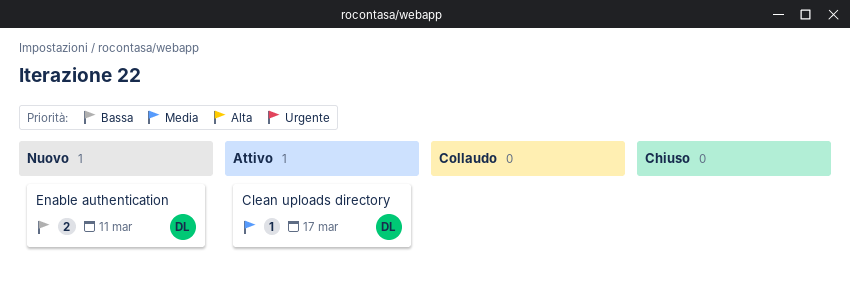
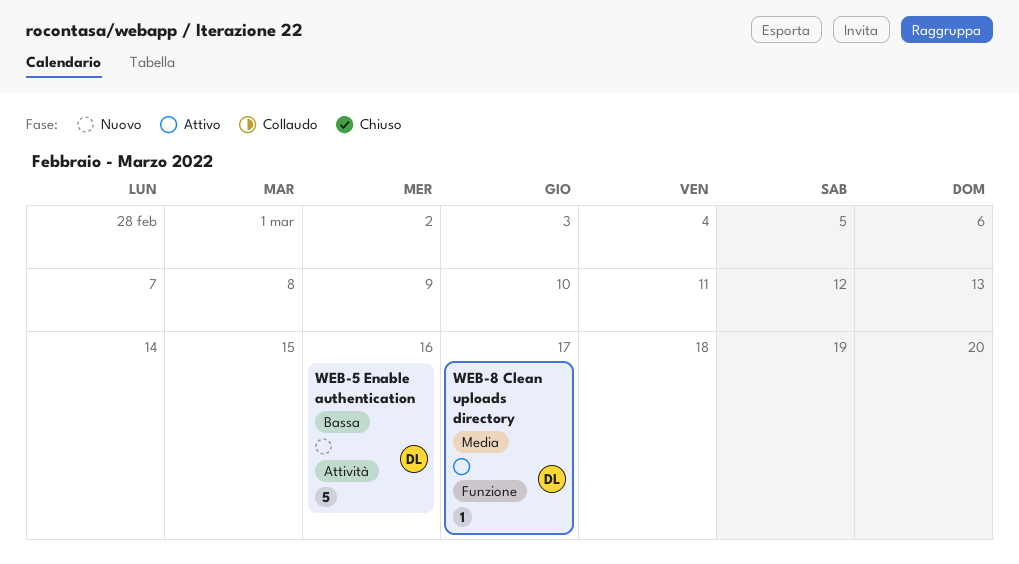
Enable authentication, estimate: 2 -> 5
Enable authentication, due: Mar 11 -> Mar 16

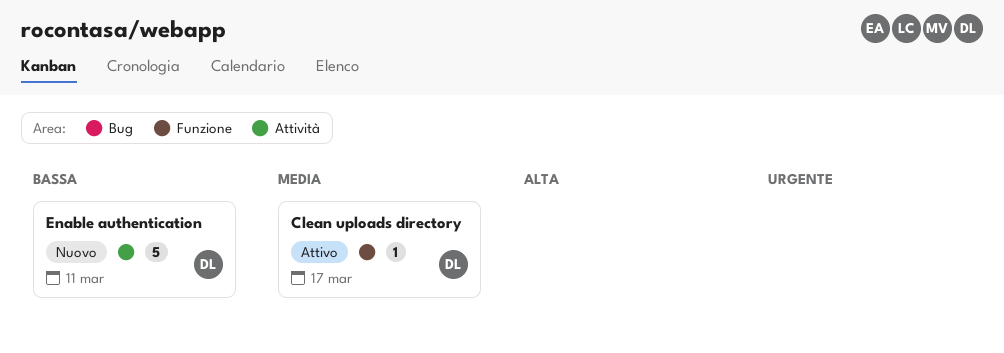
Enable authentication, due: Mar 16 -> Mar 11

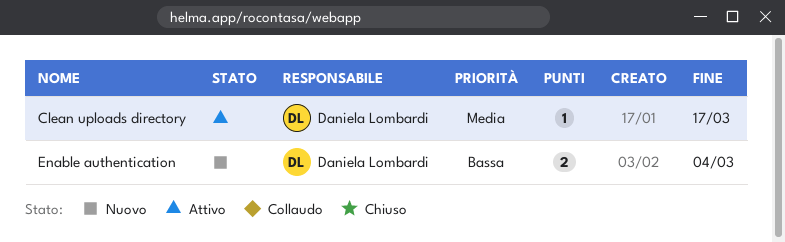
Enable authentication, estimate: 5 -> 2
Enable authentication, due: Mar 11 -> Mar 4

